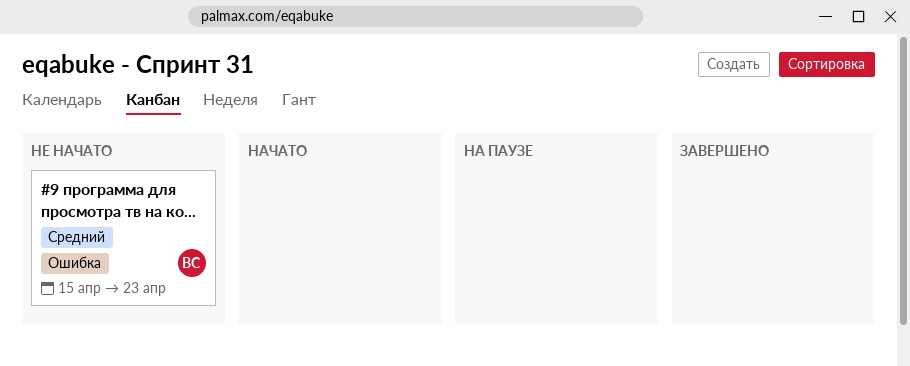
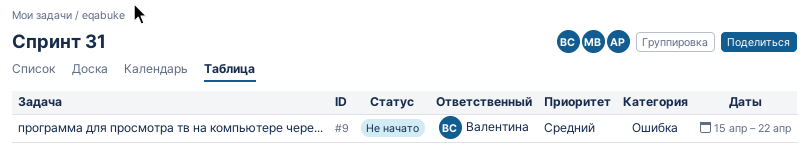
#9, due: Apr 23 -> Apr 22

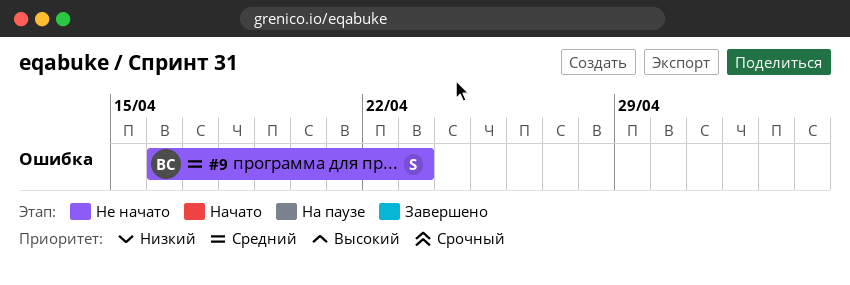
#9, start: Apr 15 -> Apr 16
#9, due: Apr 22 -> Apr 23

